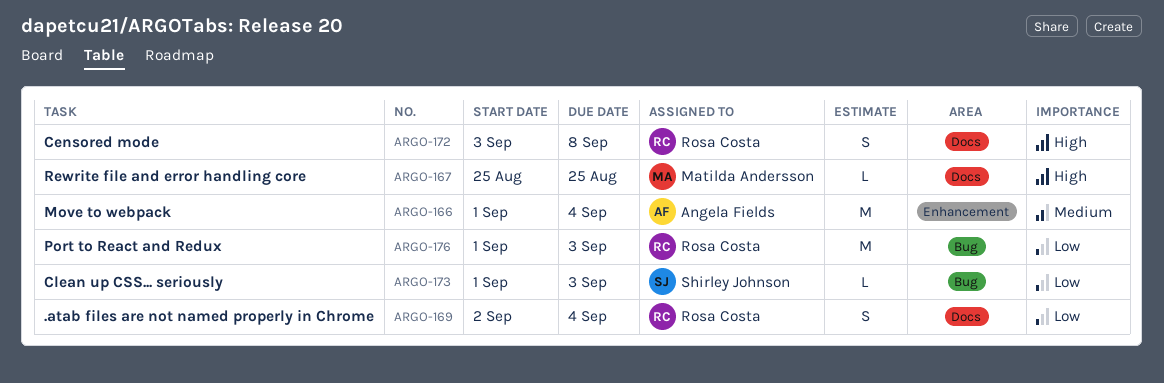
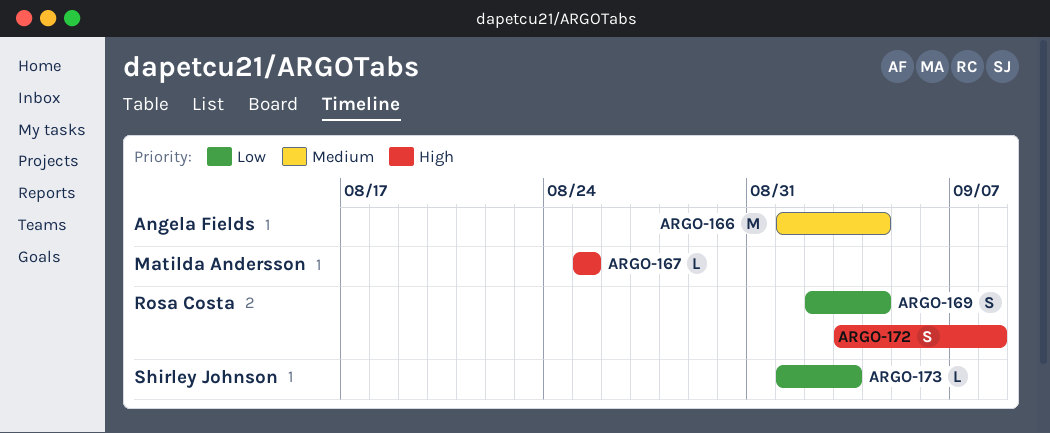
ARGO-176: present -> none

